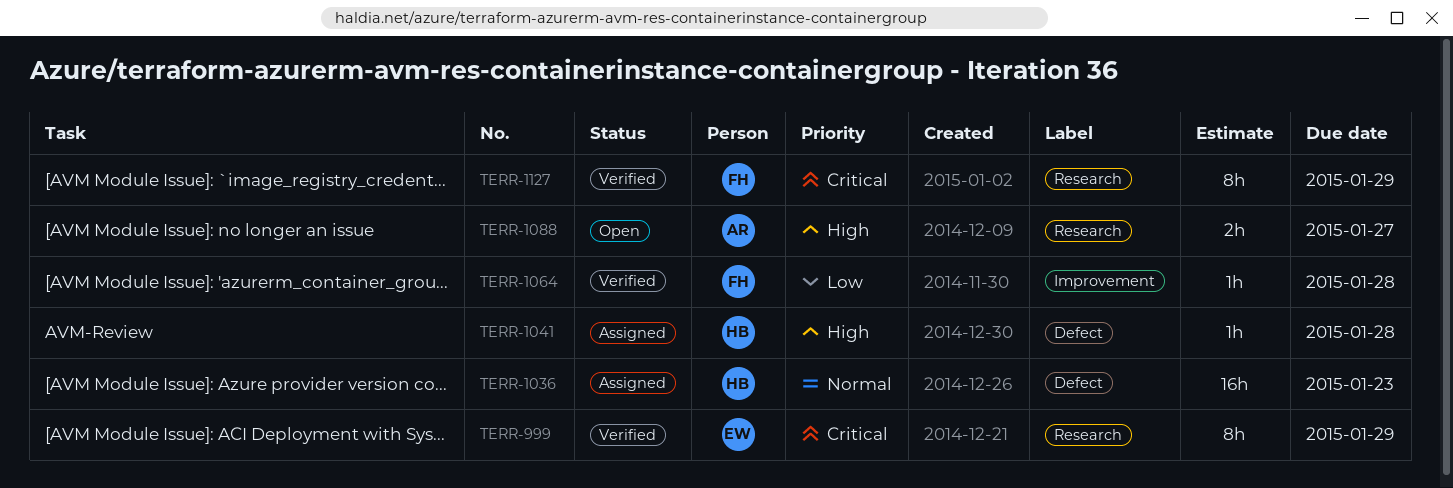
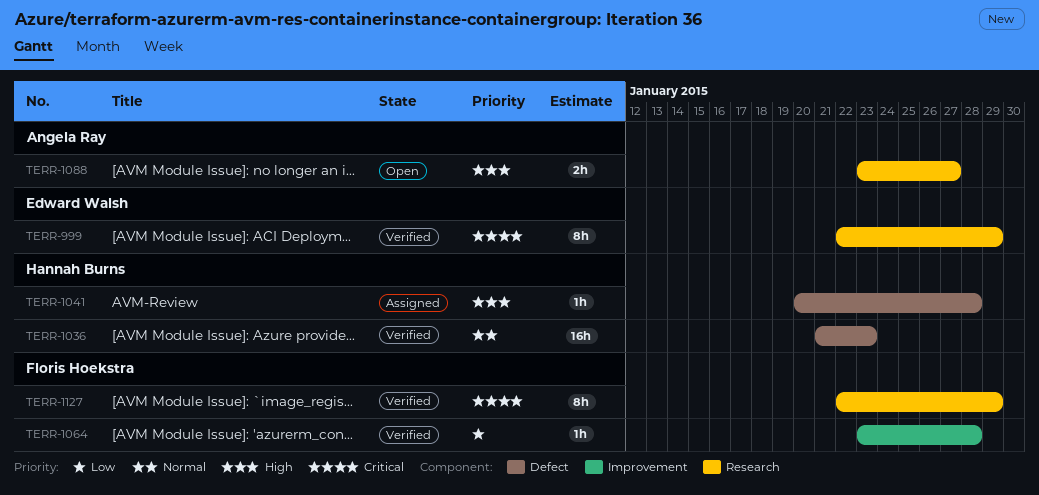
TERR-1036, status: Assigned -> Verified

